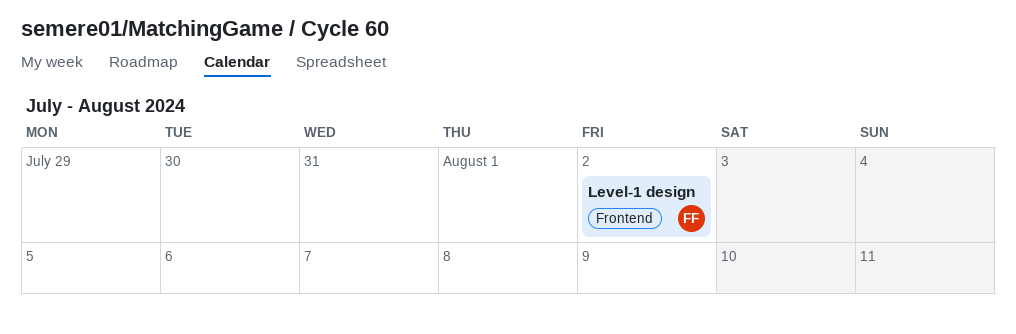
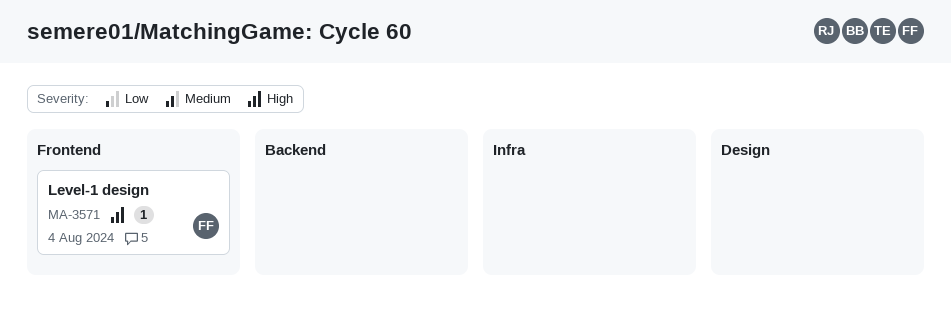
Level-1 design, due: Aug 2 -> Aug 4

